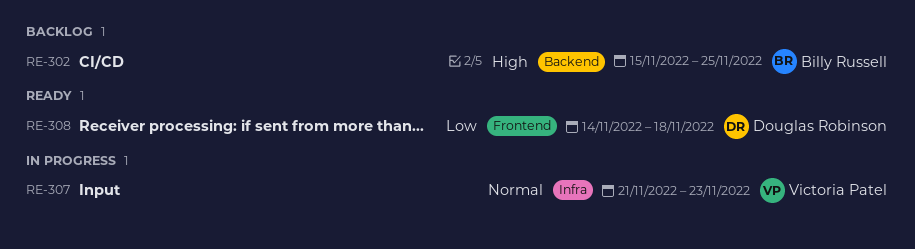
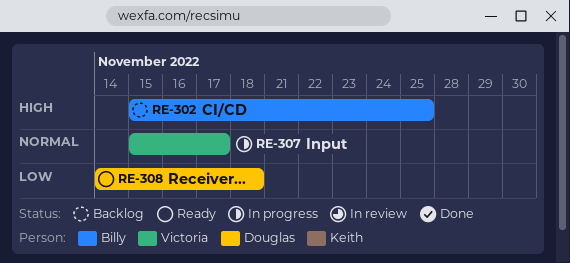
RE-307, start: Nov 21 -> Nov 15
RE-307, due: Nov 23 -> Nov 17

